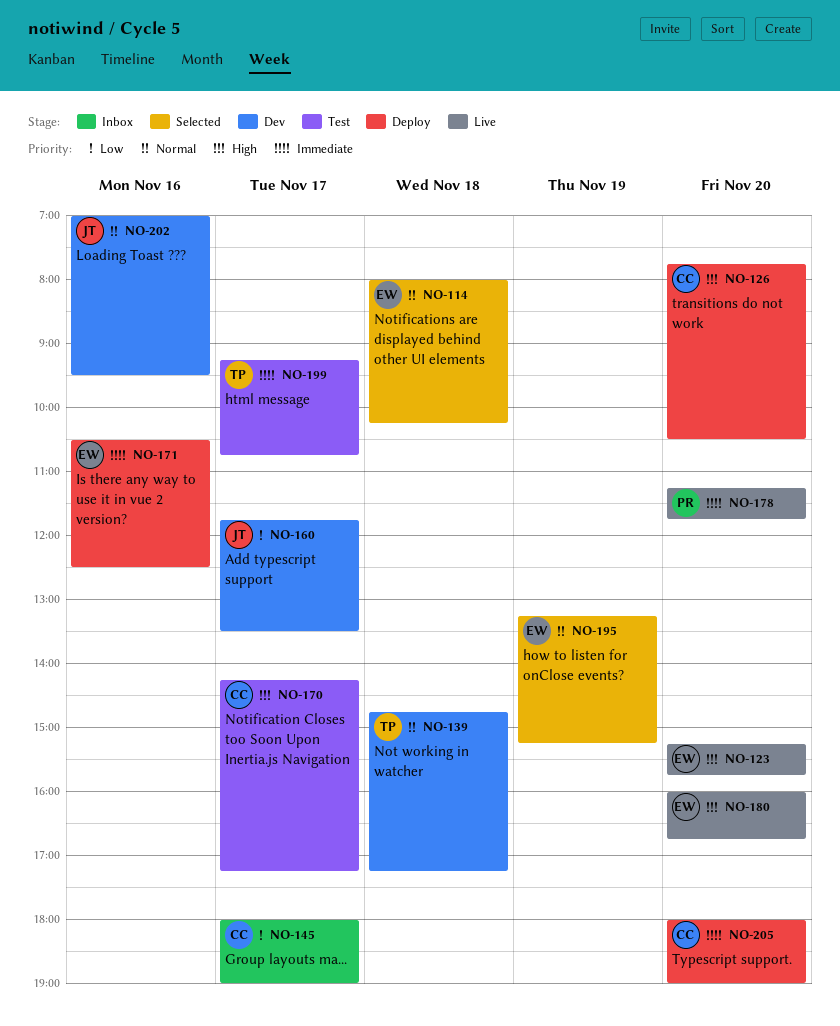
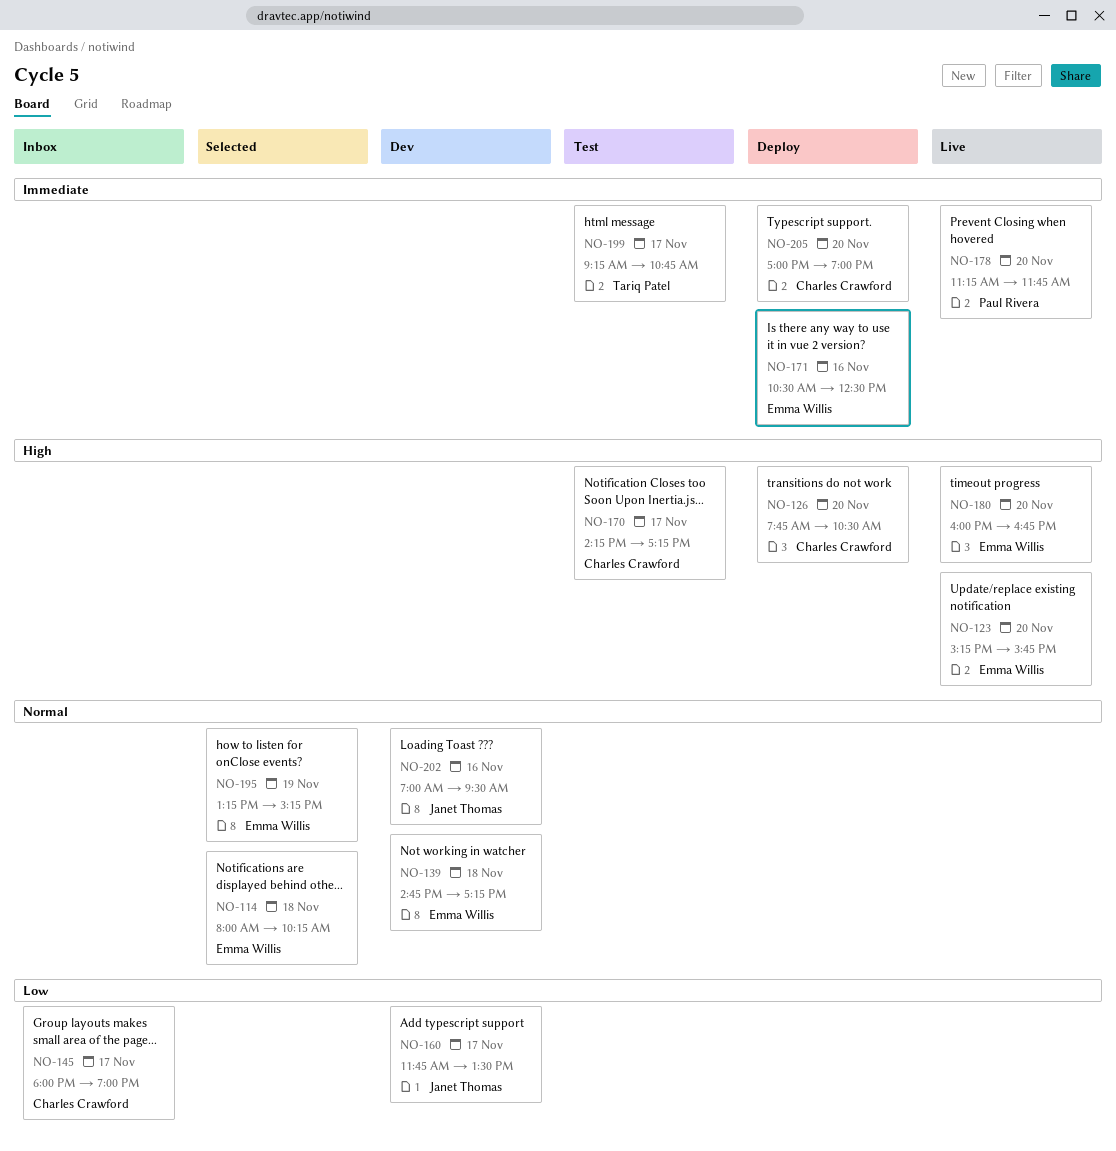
NO-139, owner: Tariq Patel -> Emma Willis
NO-205, begins: 18:00 -> 17:00

